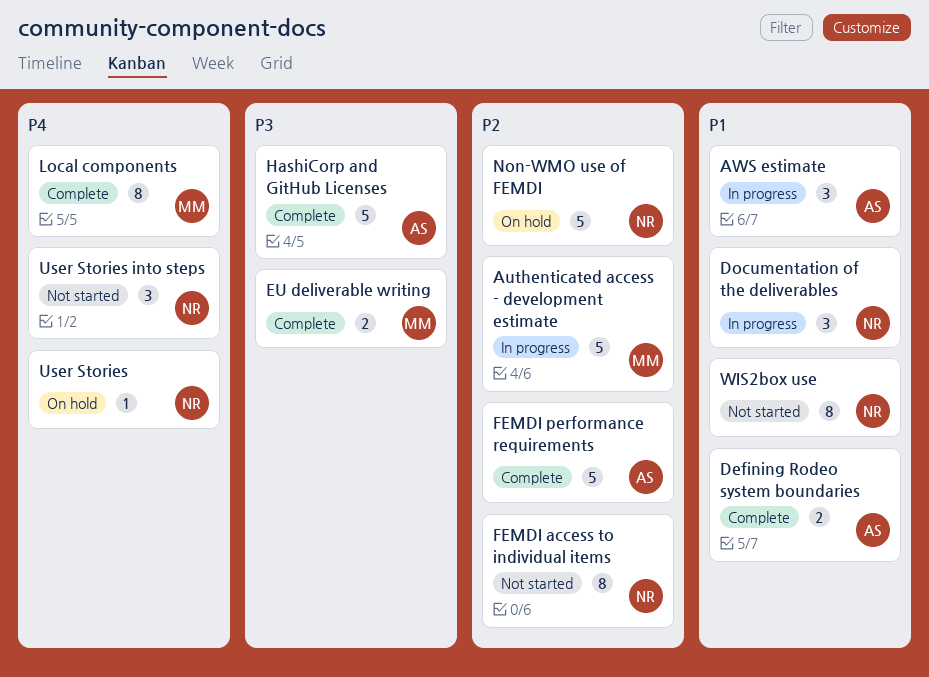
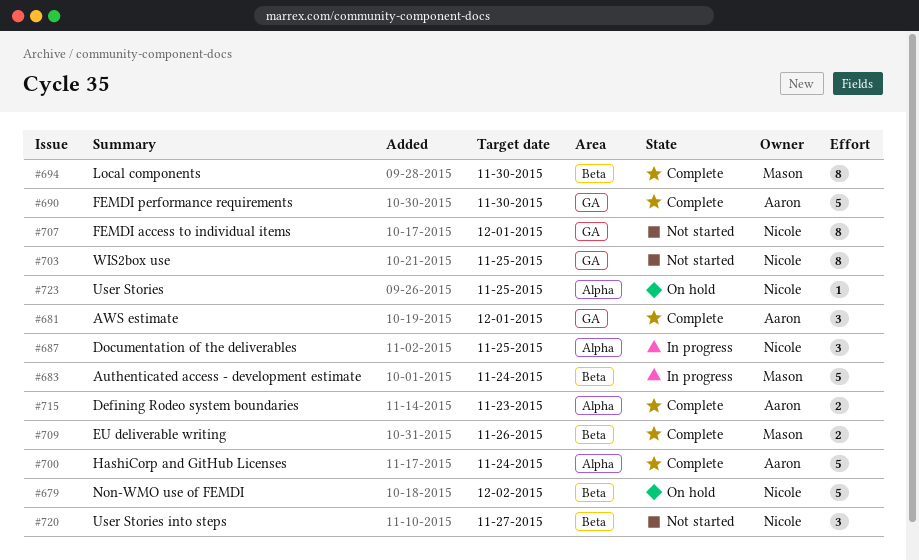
AWS estimate, status: In progress -> Complete

